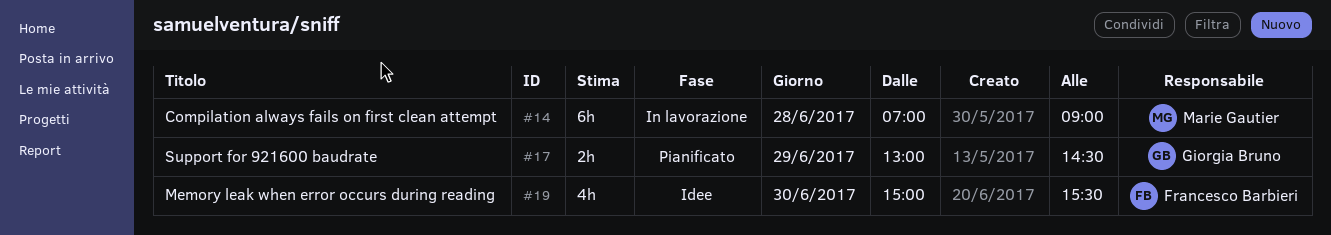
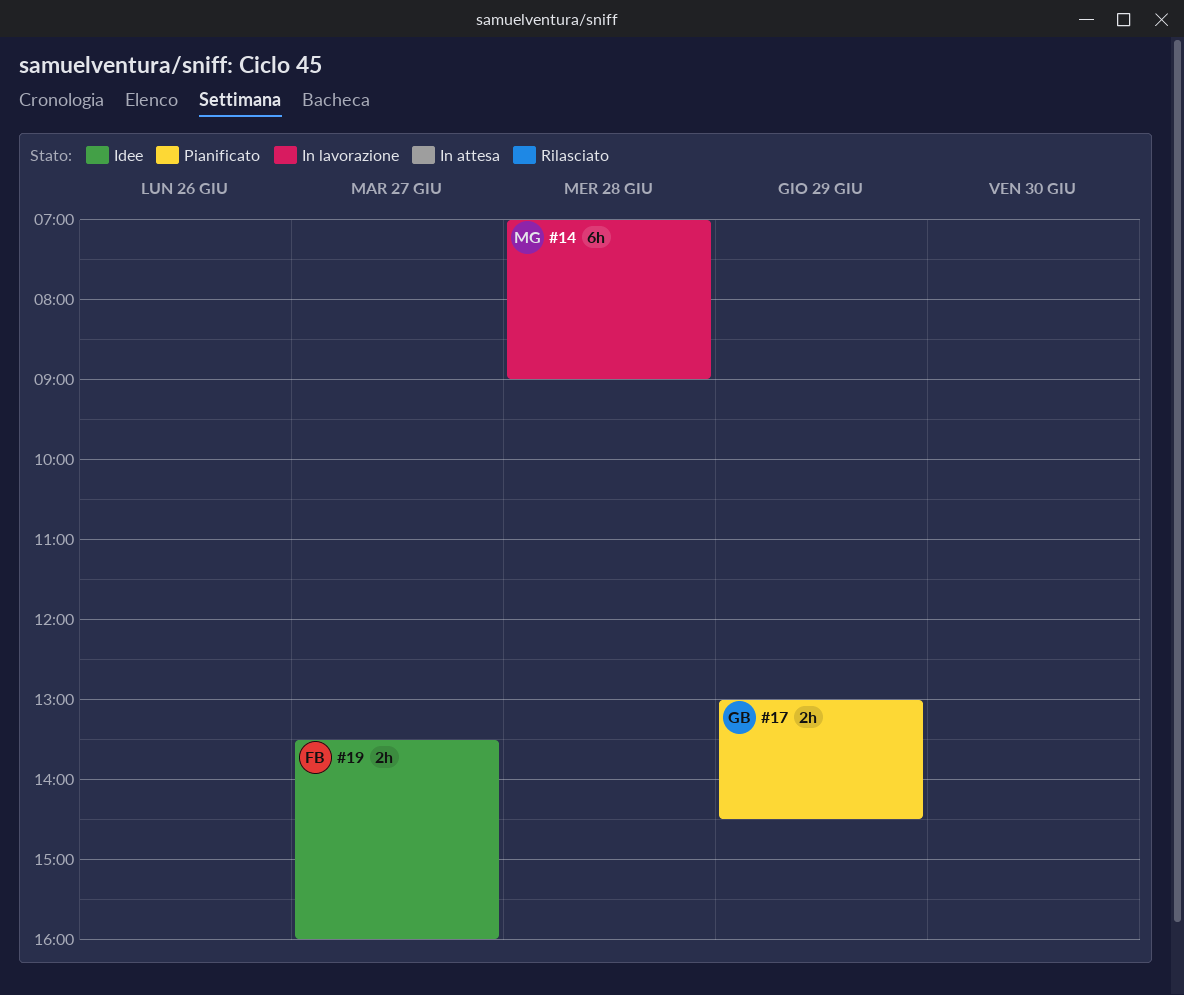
#19, estimate: 4h -> 2h
#19, day: Jun 30 -> Jun 27
#19, begins: 15:00 -> 13:30
#19, ends: 15:30 -> 16:00

